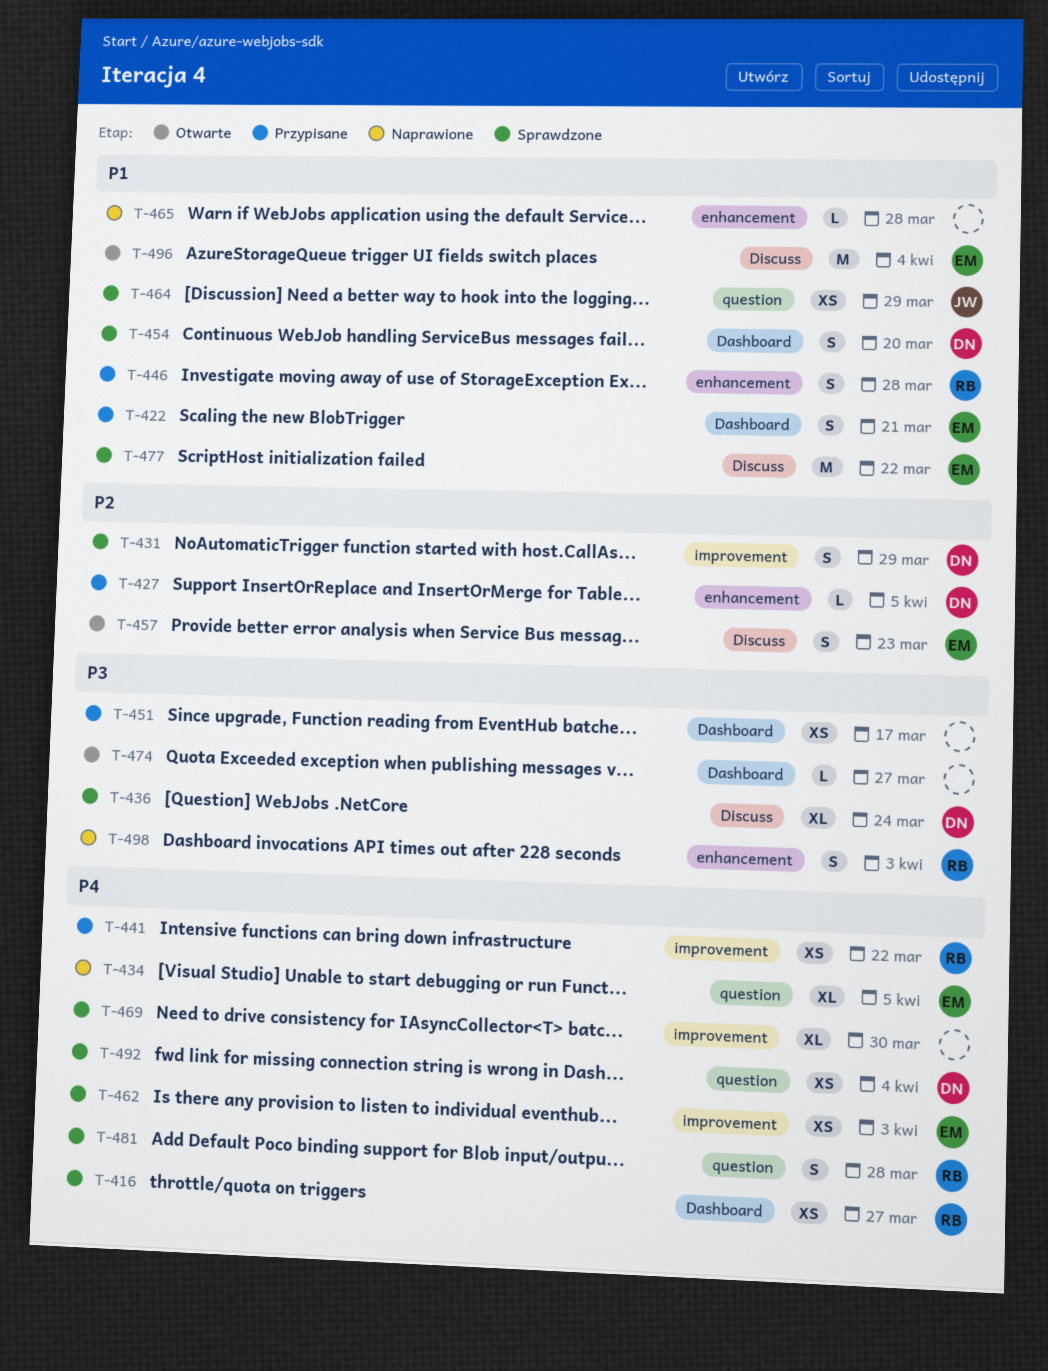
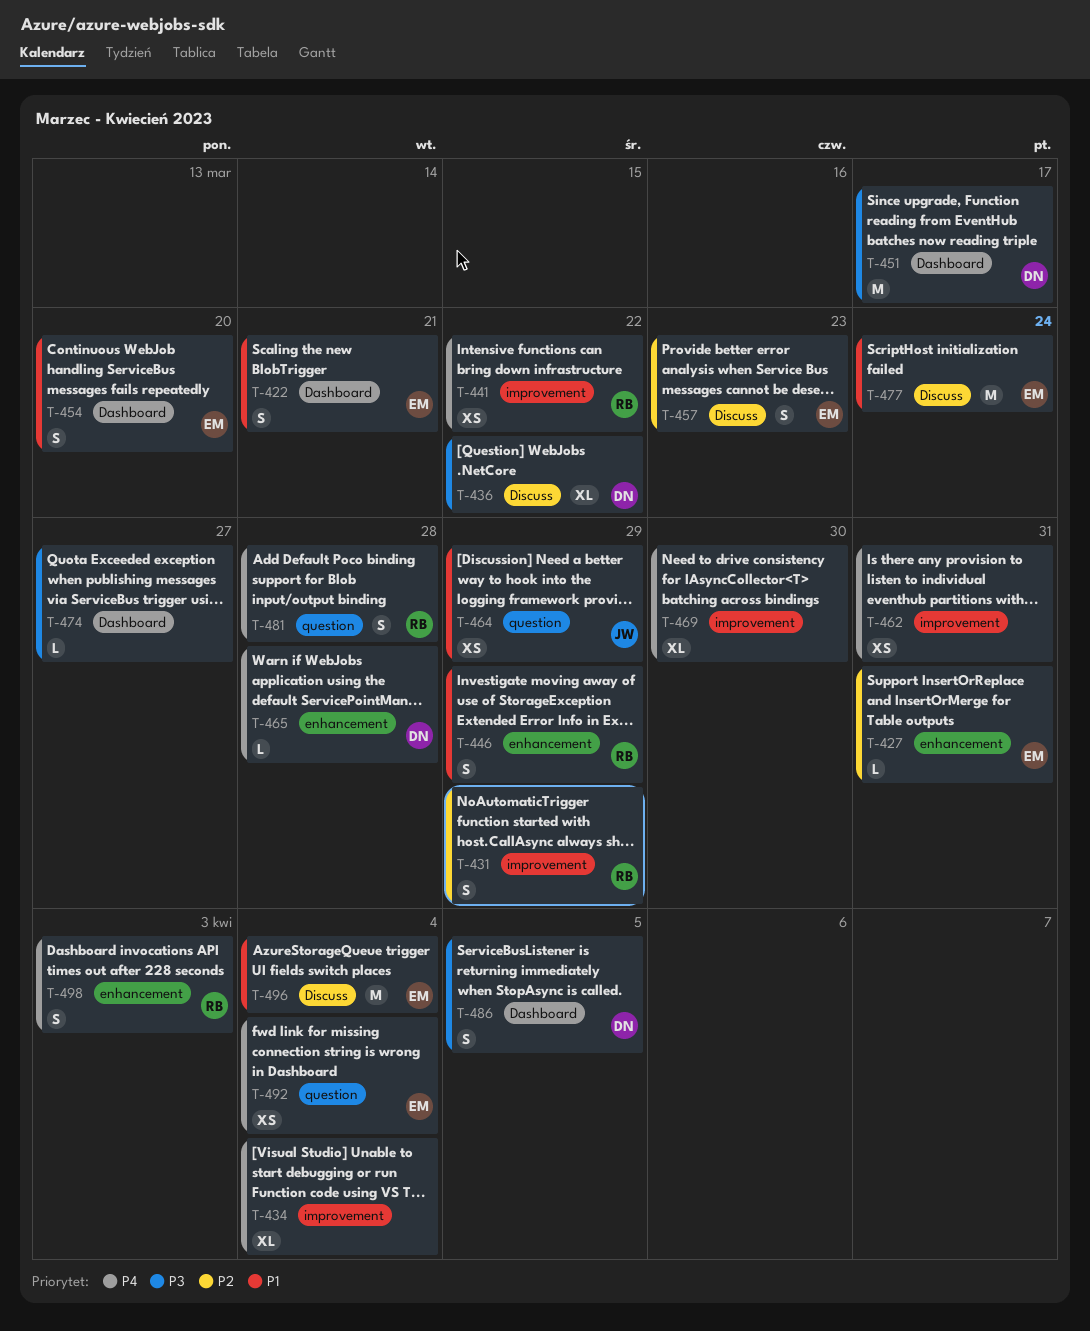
T-416: present -> none
T-427, owner: DN -> EM
T-427, due: Apr 5 -> Mar 31
T-431, owner: DN -> RB
T-434, owner: EM -> none
T-434, label: question -> improvement
T-434, due: Apr 5 -> Apr 4
T-436, due: Mar 24 -> Mar 22
T-446, due: Mar 28 -> Mar 29
T-451, owner: none -> DN
T-451, estimate: XS -> M
T-454, owner: DN -> EM
T-462, owner: EM -> none
T-462, due: Apr 3 -> Mar 31
T-465, owner: none -> DN
T-465, priority: P1 -> P4
T-477, due: Mar 22 -> Mar 24
T-486: none -> present
T-492, owner: DN -> EM
T-498, priority: P3 -> P4

